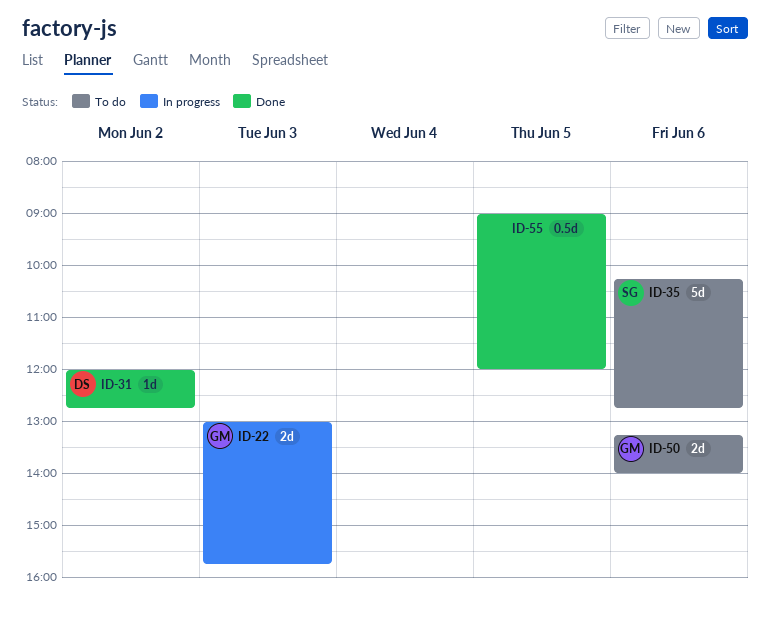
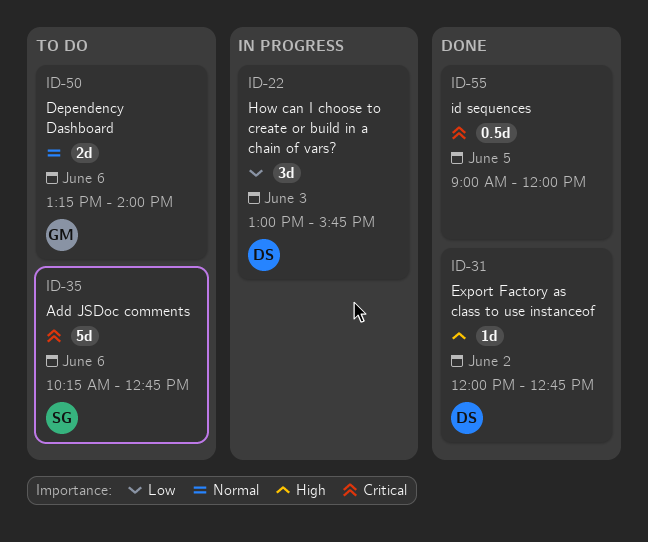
ID-22, owner: GM -> DS
ID-22, estimate: 2d -> 3d

